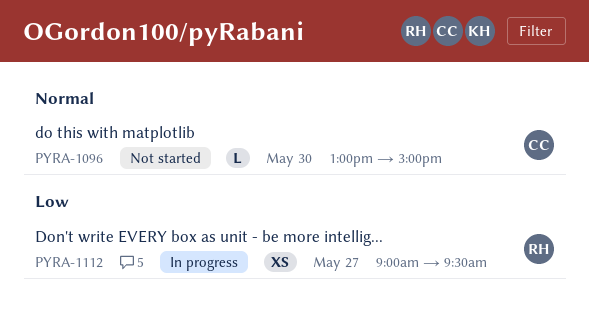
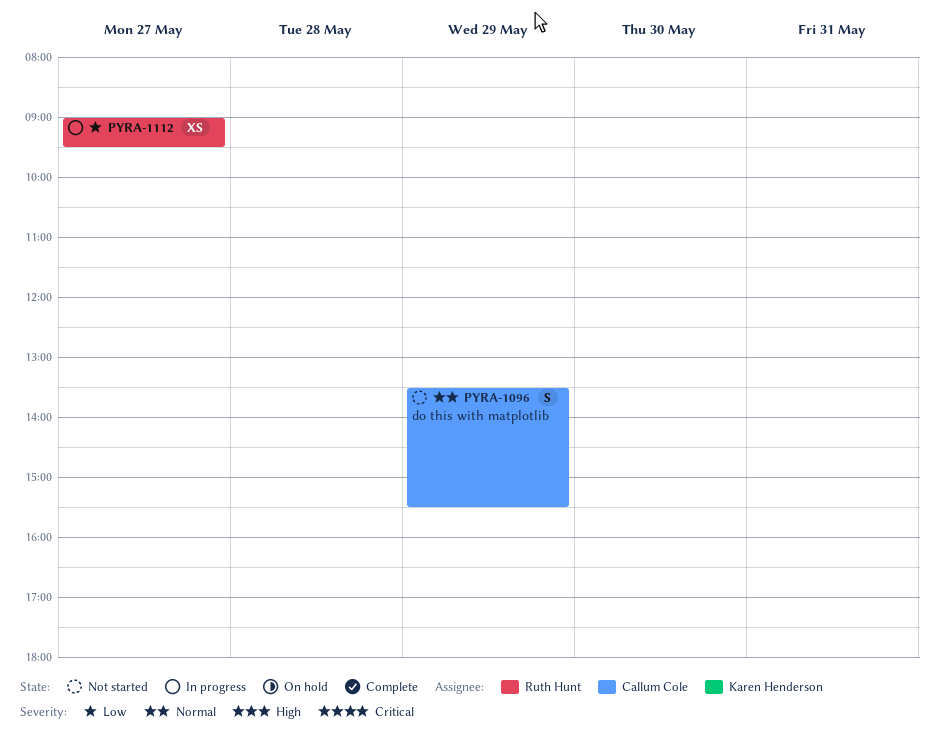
PYRA-1096, estimate: L -> S
PYRA-1096, day: May 30 -> May 29
PYRA-1096, begins: 13:00 -> 13:30
PYRA-1096, ends: 15:00 -> 15:30

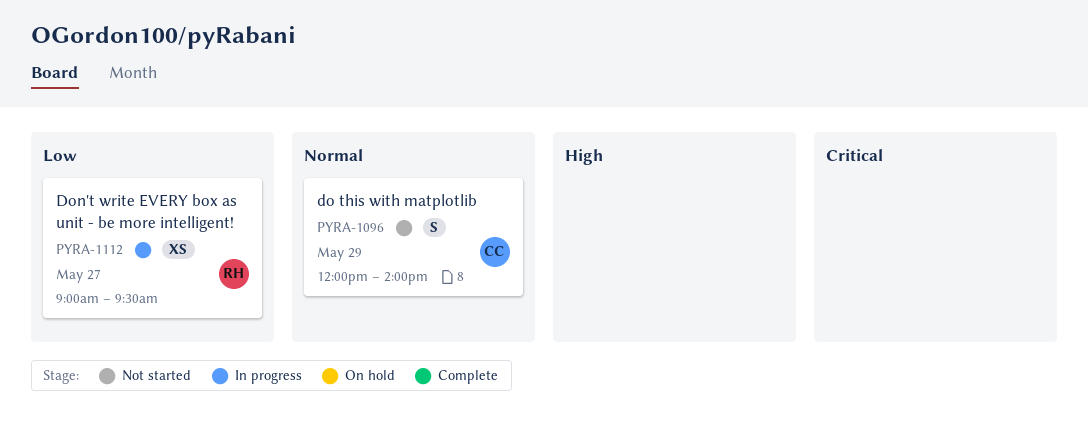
PYRA-1096, begins: 13:30 -> 12:00
PYRA-1096, ends: 15:30 -> 14:00

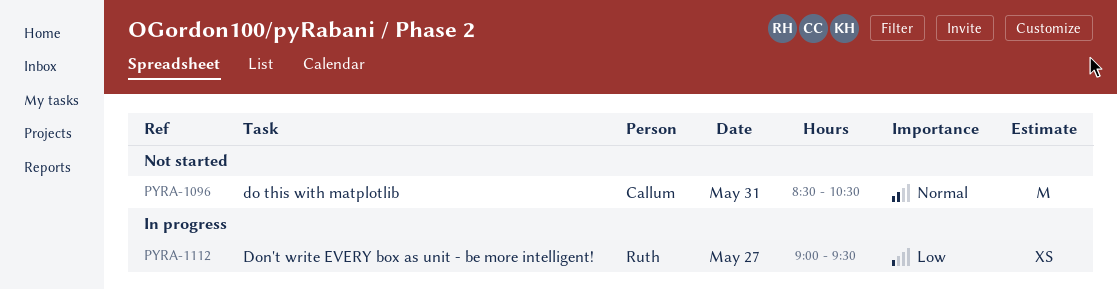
PYRA-1096, estimate: S -> M
PYRA-1096, day: May 29 -> May 31
PYRA-1096, begins: 12:00 -> 08:30
PYRA-1096, ends: 14:00 -> 10:30

